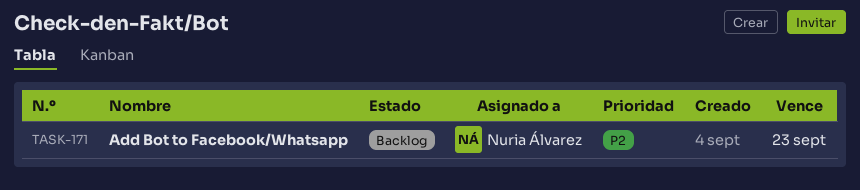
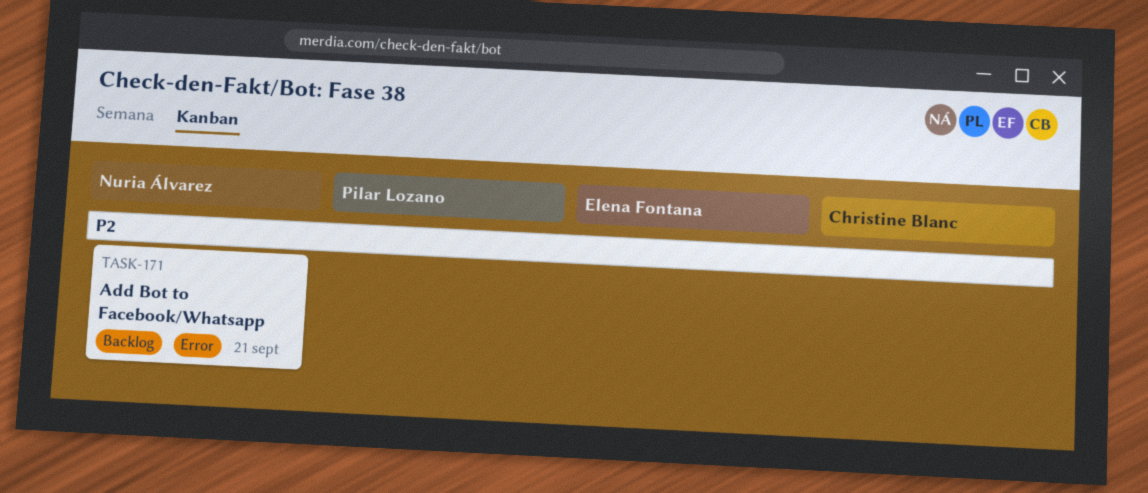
TASK-171, due: Sep 23 -> Sep 21

